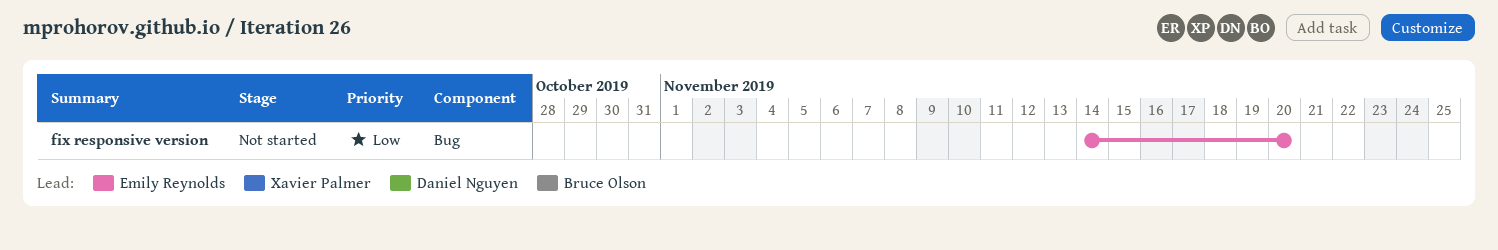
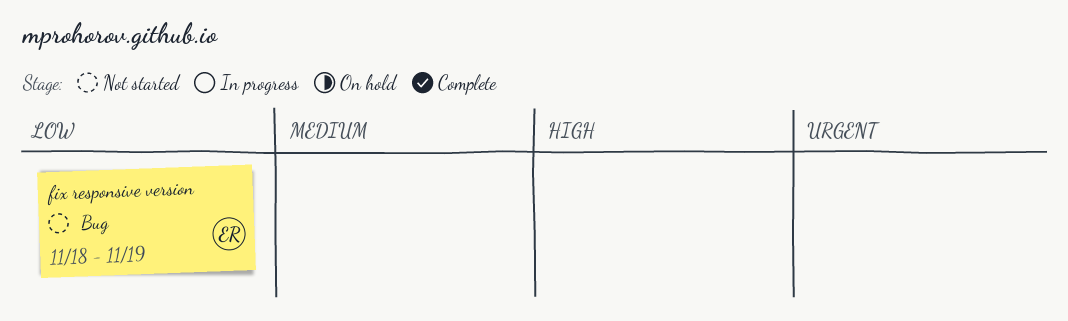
fix responsive version, start: Nov 14 -> Nov 18
fix responsive version, due: Nov 20 -> Nov 19

